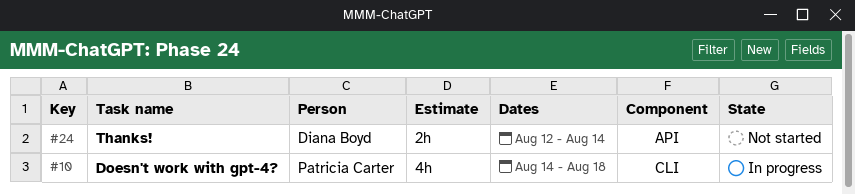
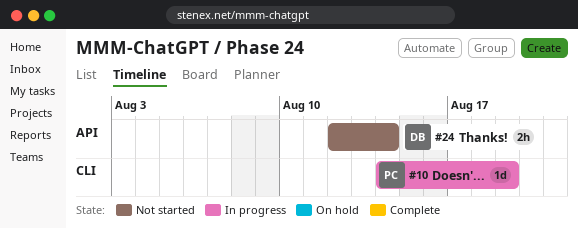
#10, estimate: 4h -> 1d
#10, due: Aug 18 -> Aug 19

